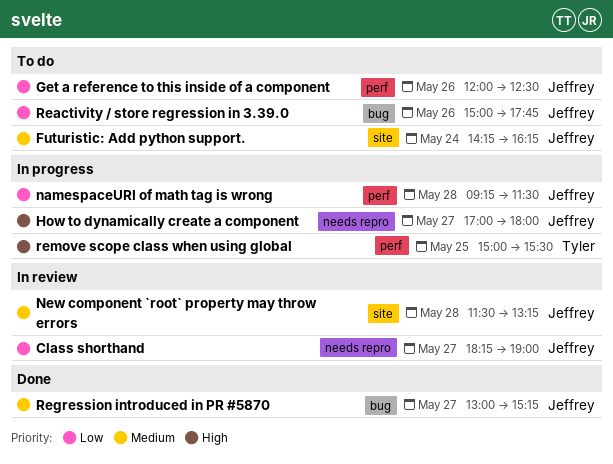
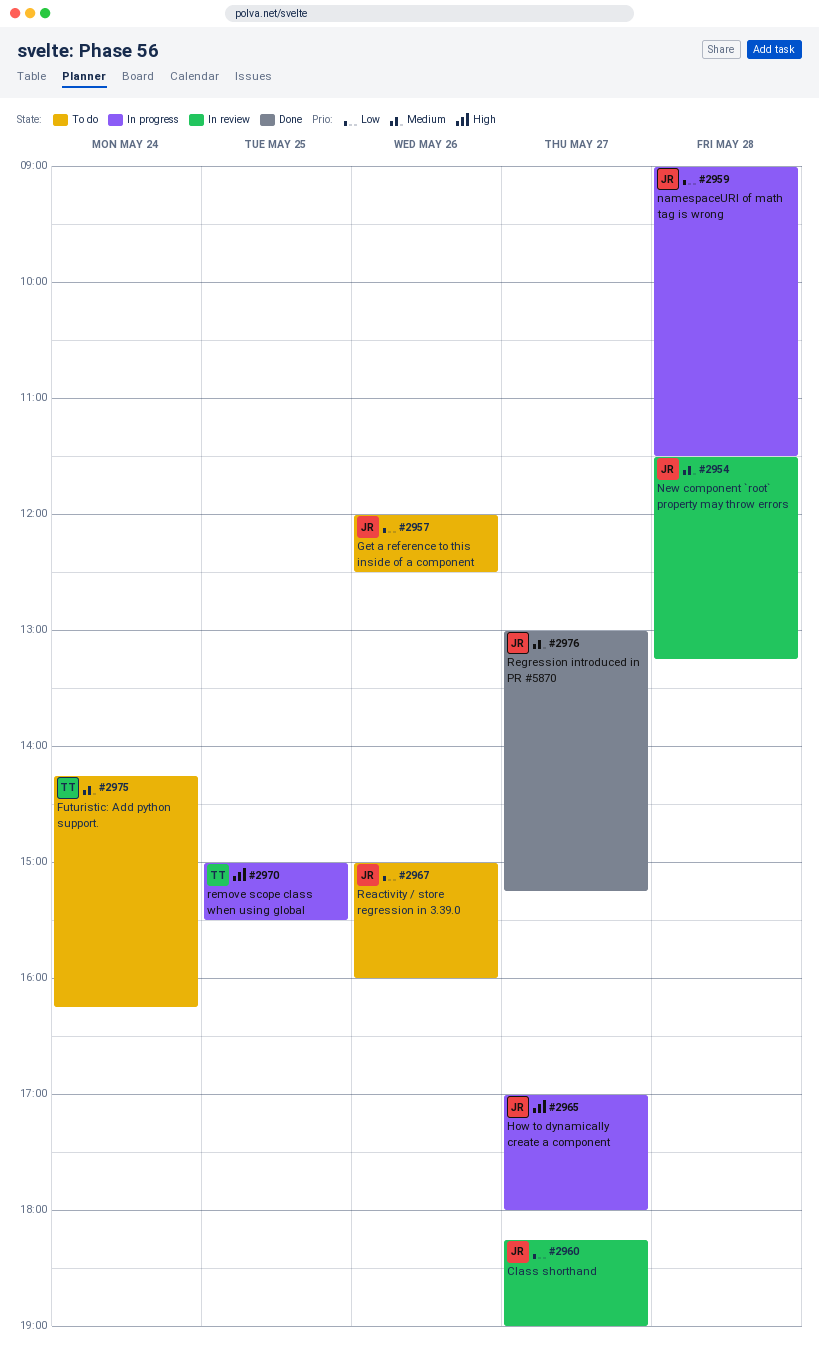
Futuristic: Add python support., owner: Jeffrey -> Tyler
namespaceURI of math tag is wrong, begins: 09:15 -> 09:00
Reactivity / store regression in 3.39.0, ends: 17:45 -> 16:00

